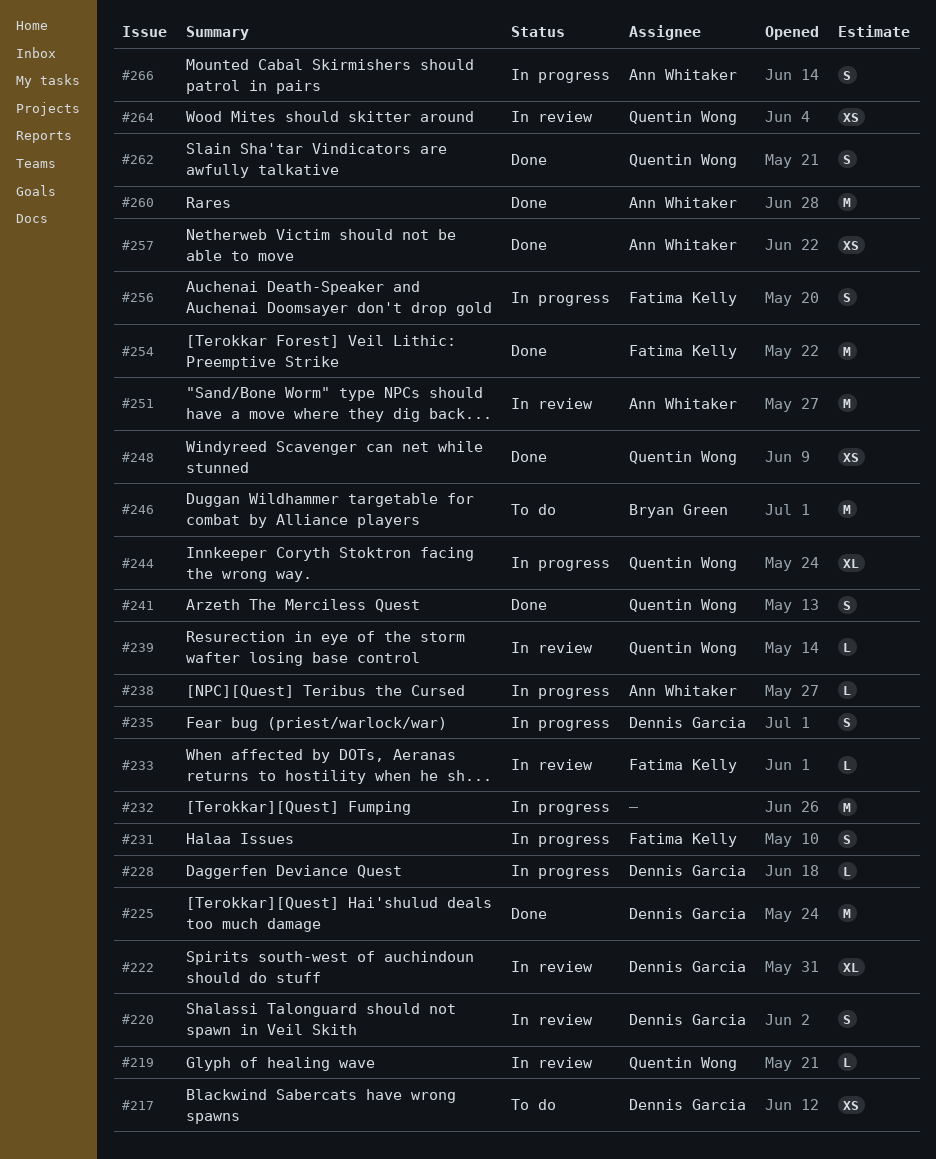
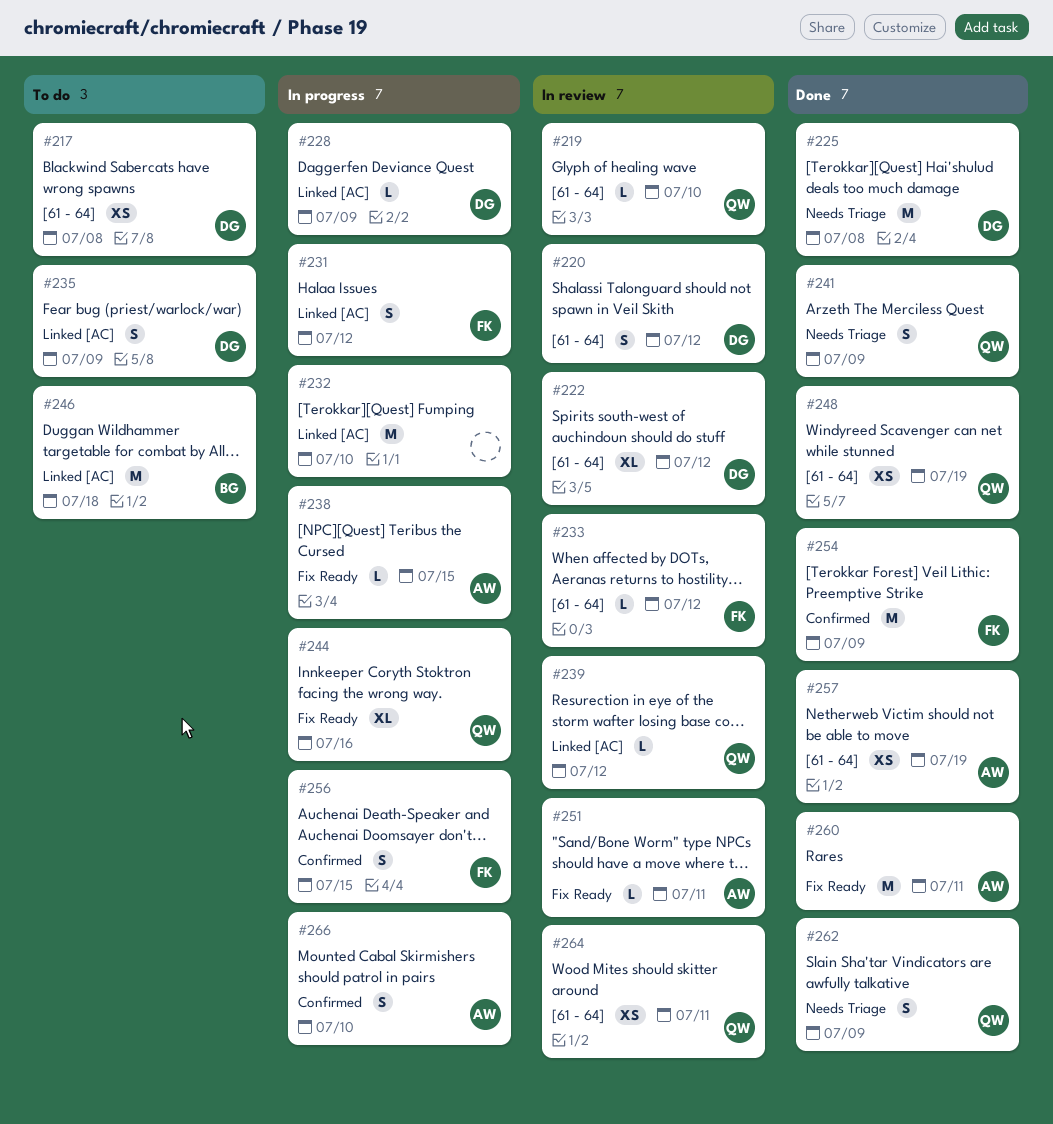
#235, status: In progress -> To do
#251, estimate: M -> L

